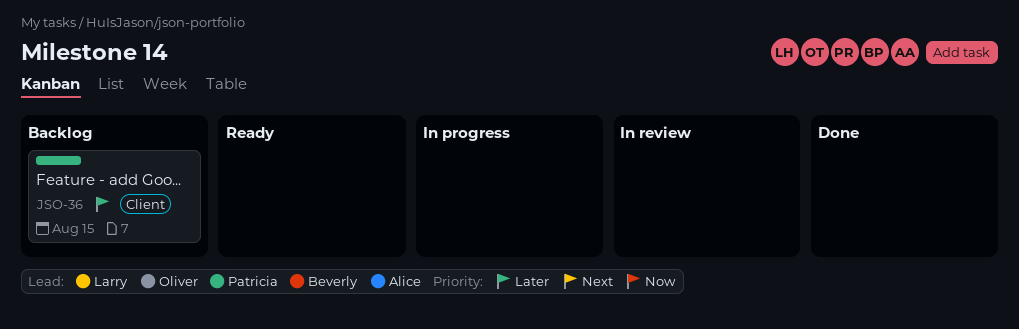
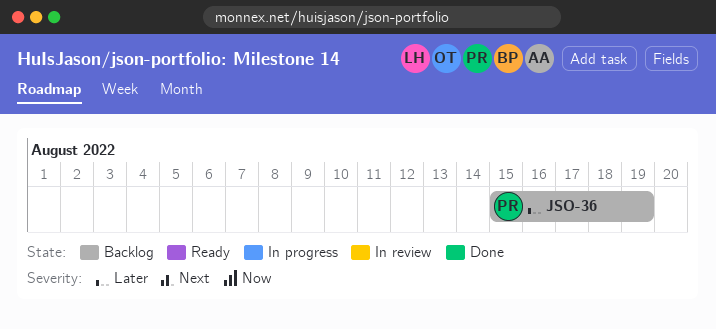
JSO-36, due: Aug 15 -> Aug 19

